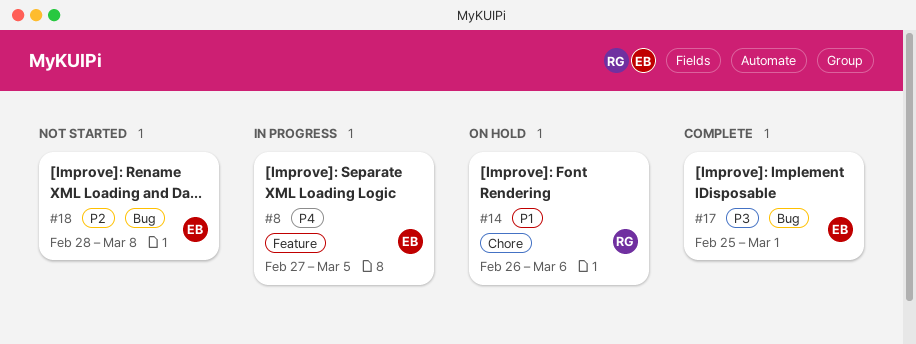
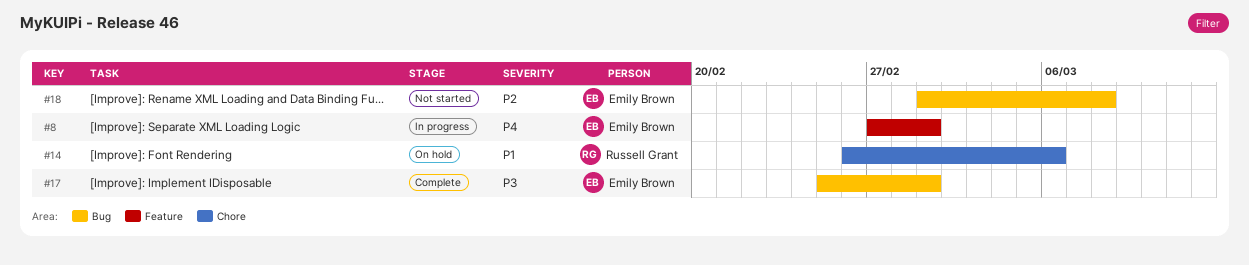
#8, due: Mar 5 -> Mar 1
#18, start: Feb 28 -> Mar 1

